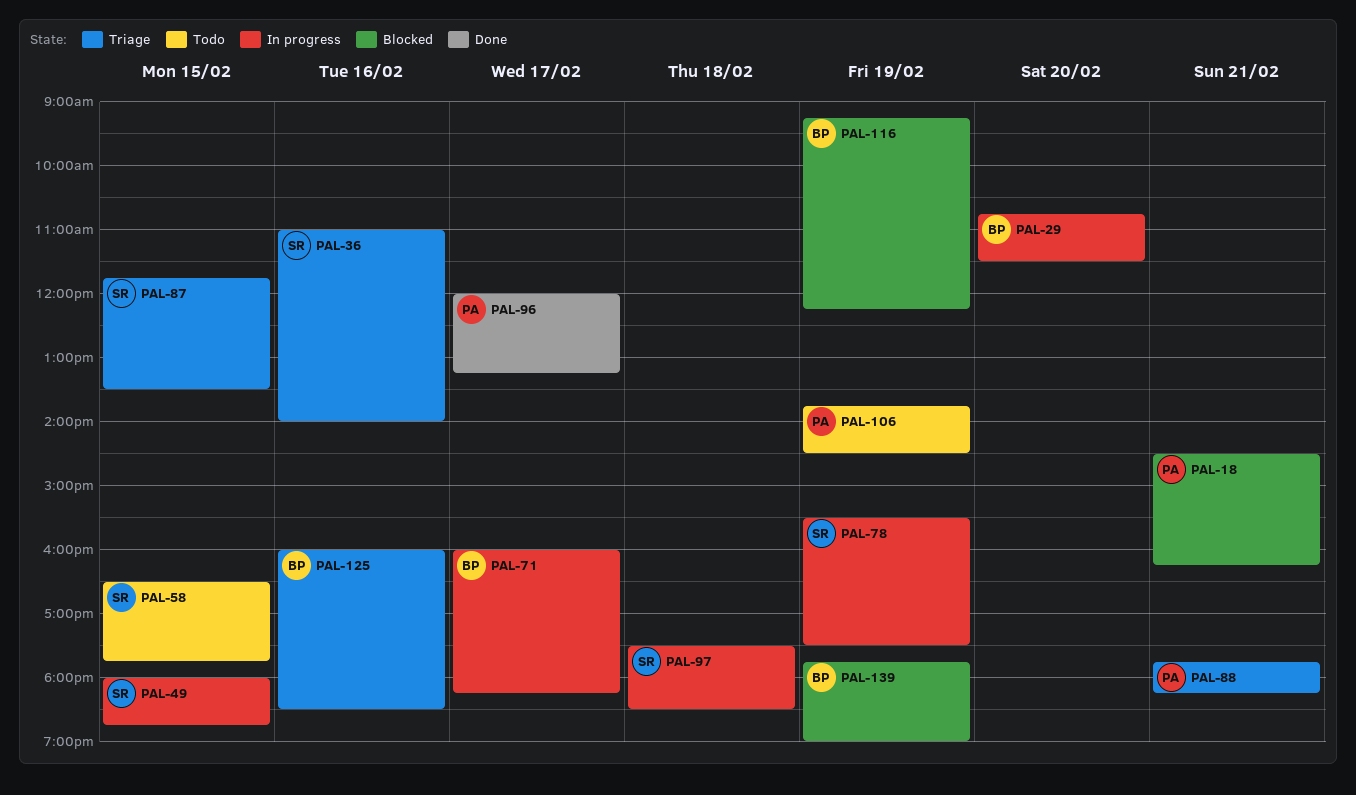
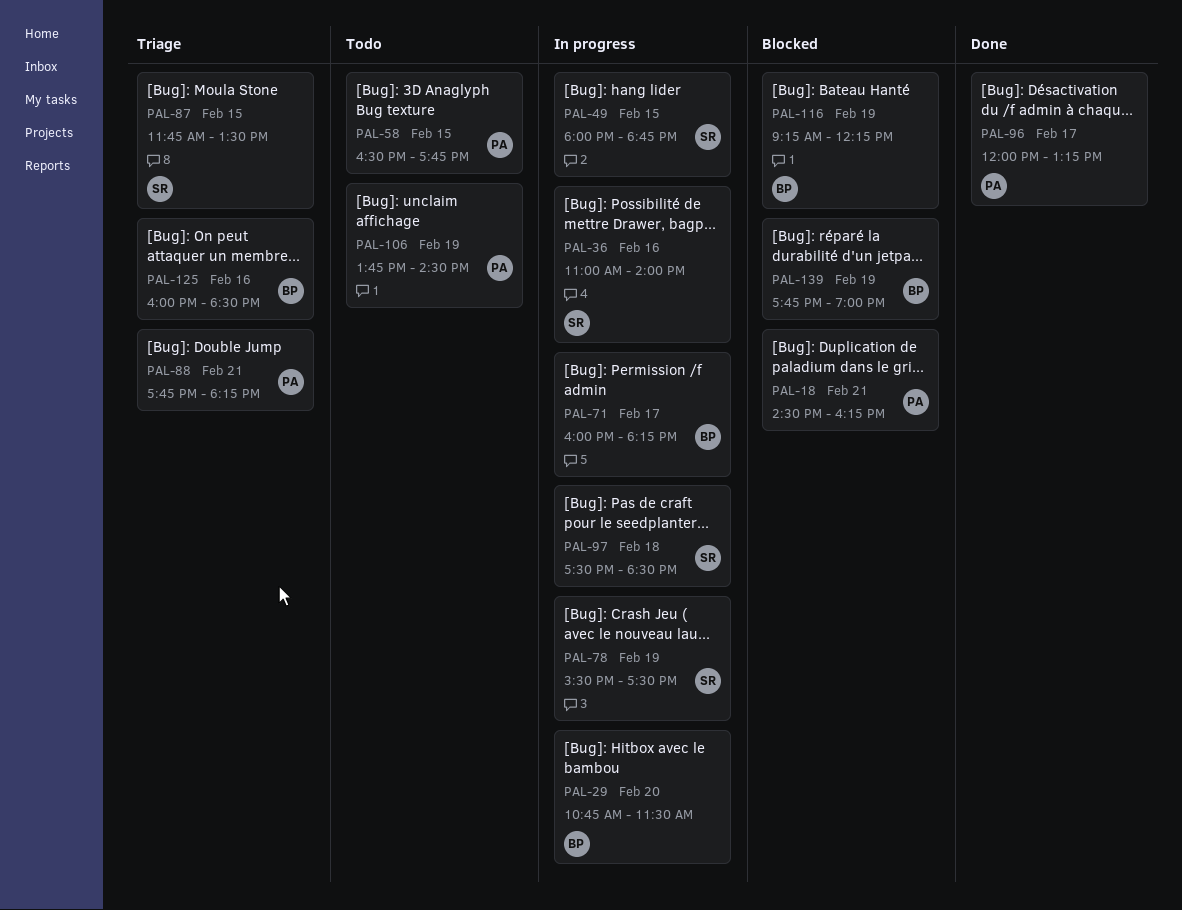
PAL-36, status: Triage -> In progress
PAL-58, owner: SR -> PA

